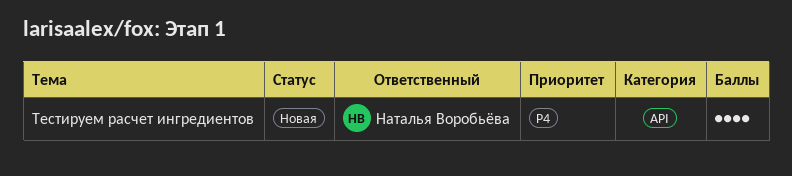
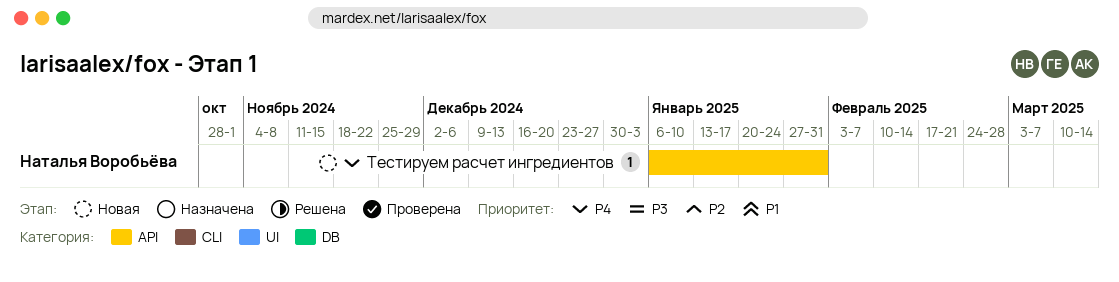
Тестируем расчет ингредиентов, estimate: 4 -> 1

